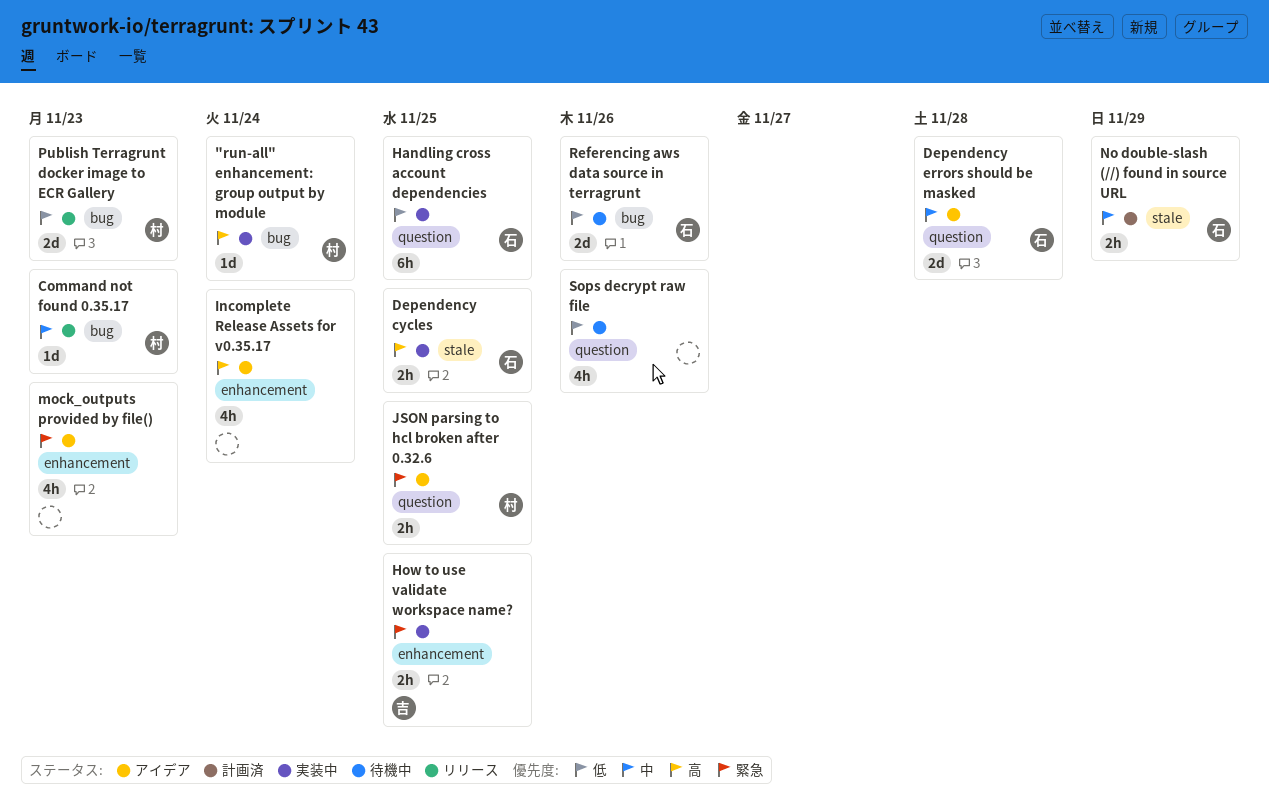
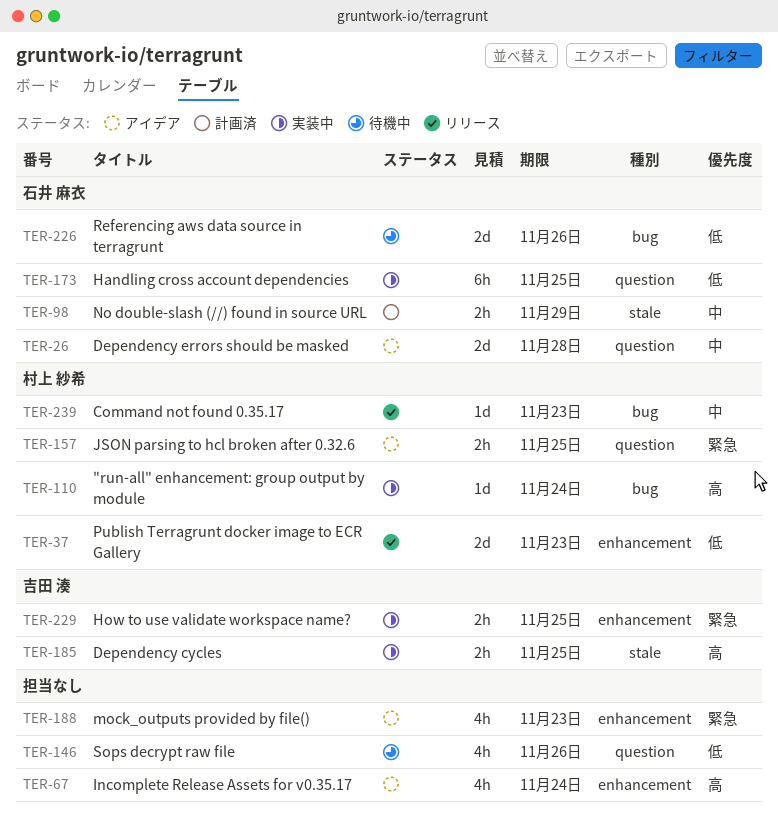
Dependency cycles, owner: 石井 麻衣 -> 吉田 湊
Publish Terragrunt docker image to ECR Gallery, label: bug -> enhancement

